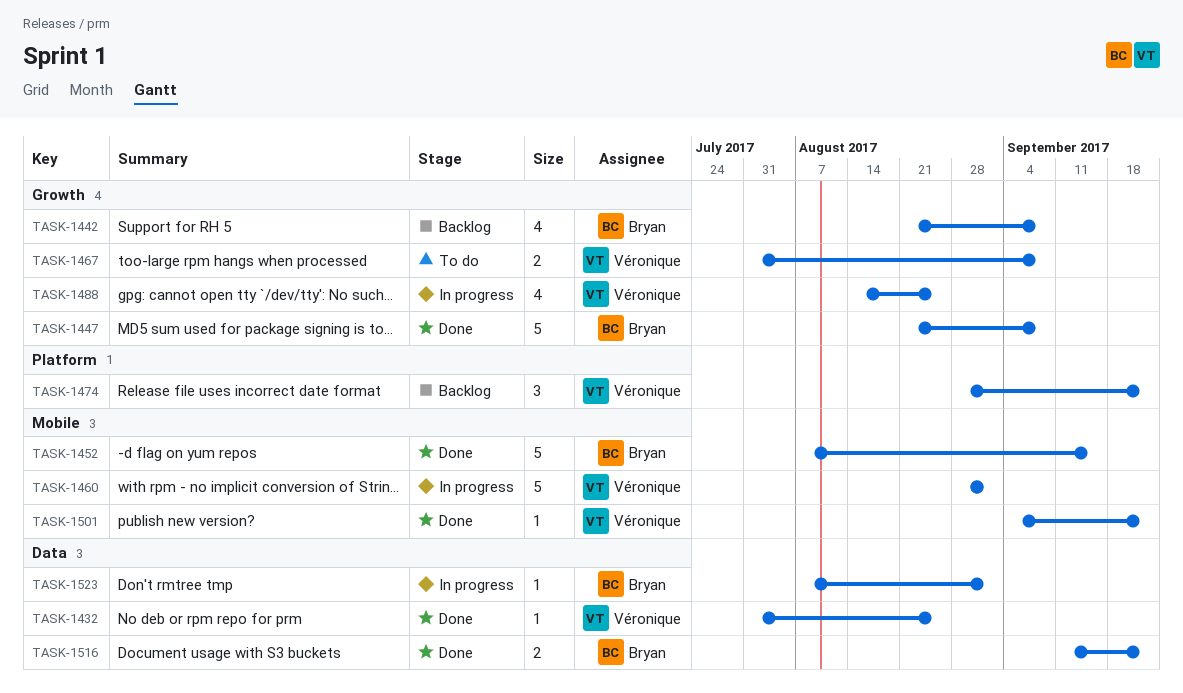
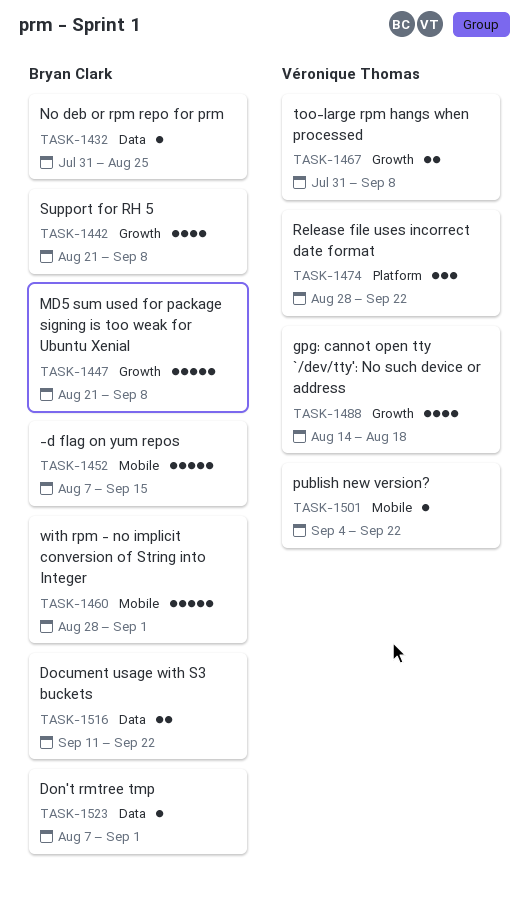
TASK-1432, owner: Véronique Thomas -> Bryan Clark
TASK-1460, owner: Véronique Thomas -> Bryan Clark
TASK-1488, due: Aug 25 -> Aug 18

